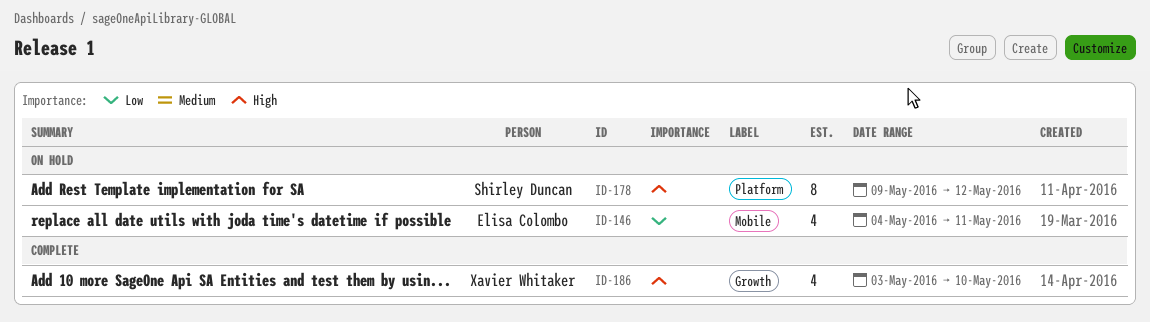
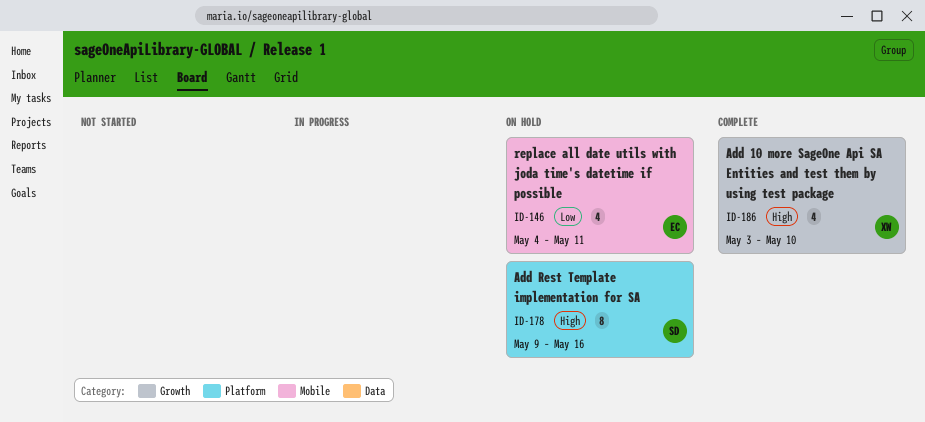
ID-178, due: May 12 -> May 16

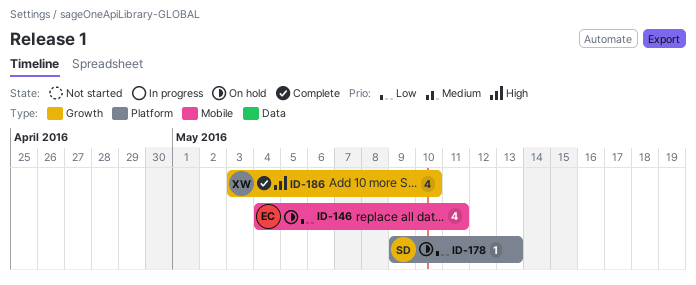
ID-178, priority: High -> Low
ID-178, estimate: 8 -> 1
ID-178, due: May 16 -> May 13

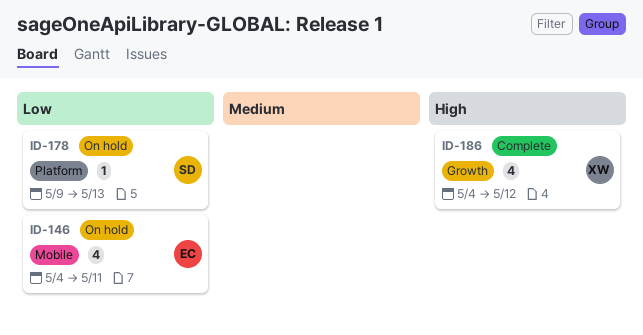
ID-186, start: May 3 -> May 4
ID-186, due: May 10 -> May 12

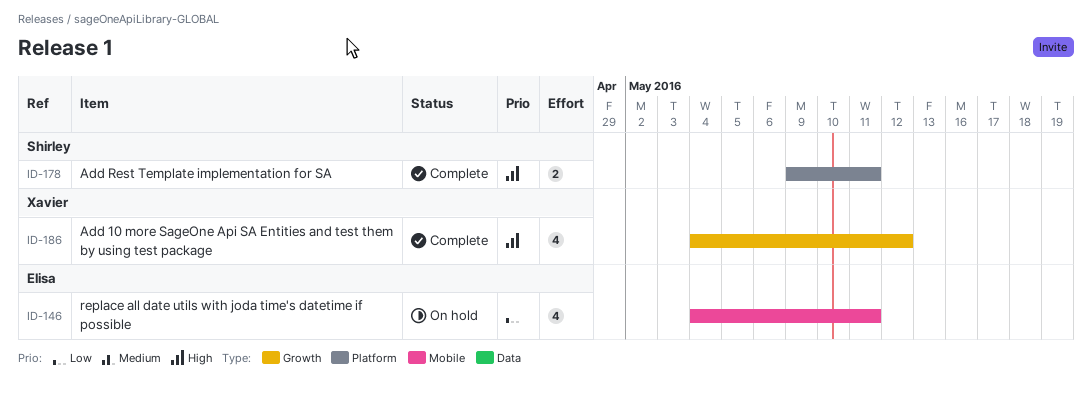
ID-178, status: On hold -> Complete
ID-178, priority: Low -> High
ID-178, estimate: 1 -> 2
ID-178, due: May 13 -> May 11

